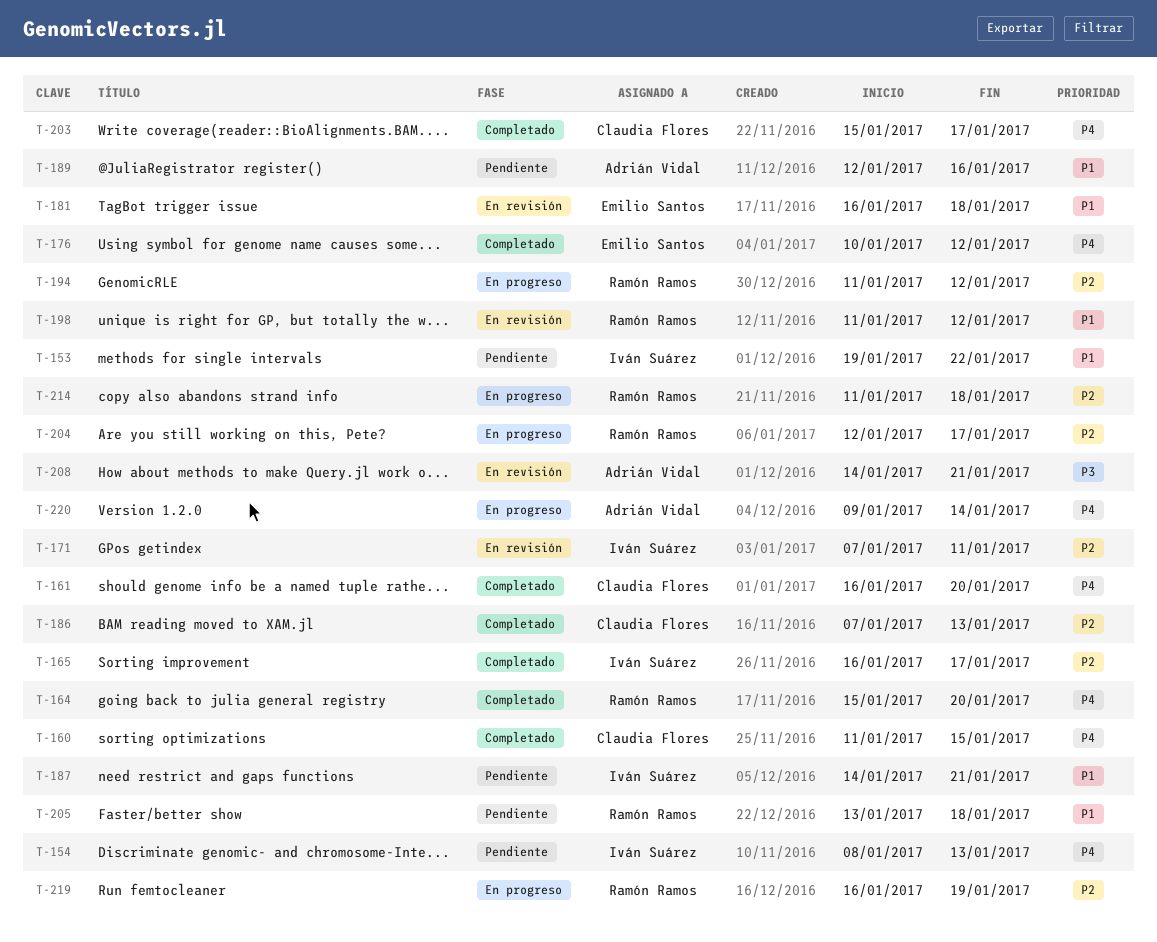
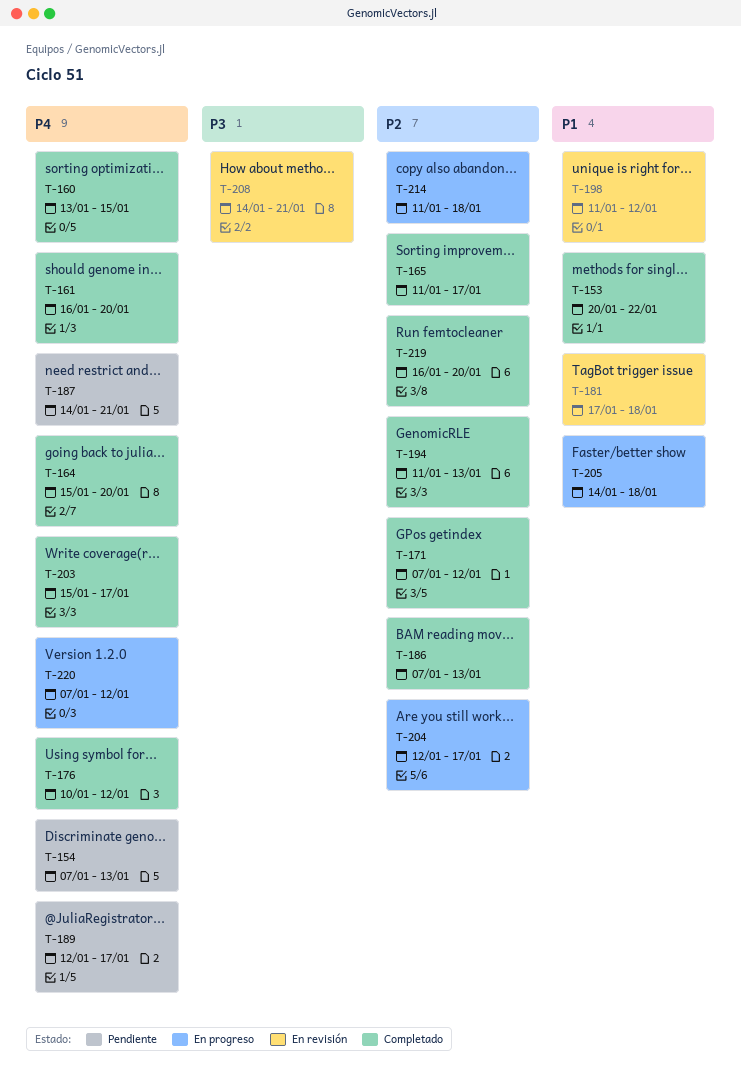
T-153, status: Pendiente -> Completado
T-153, start: Jan 19 -> Jan 20
T-154, start: Jan 8 -> Jan 7
T-160, start: Jan 11 -> Jan 13
T-165, start: Jan 16 -> Jan 11
T-171, status: En revisión -> Completado
T-171, due: Jan 11 -> Jan 12
T-181, start: Jan 16 -> Jan 17
T-187, priority: P1 -> P4
T-189, priority: P1 -> P4
T-189, due: Jan 16 -> Jan 17
T-194, status: En progreso -> Completado
T-194, due: Jan 12 -> Jan 13
T-205, status: Pendiente -> En progreso
T-205, start: Jan 13 -> Jan 14
T-219, status: En progreso -> Completado
T-219, due: Jan 19 -> Jan 20
T-220, start: Jan 9 -> Jan 7
T-220, due: Jan 14 -> Jan 12

